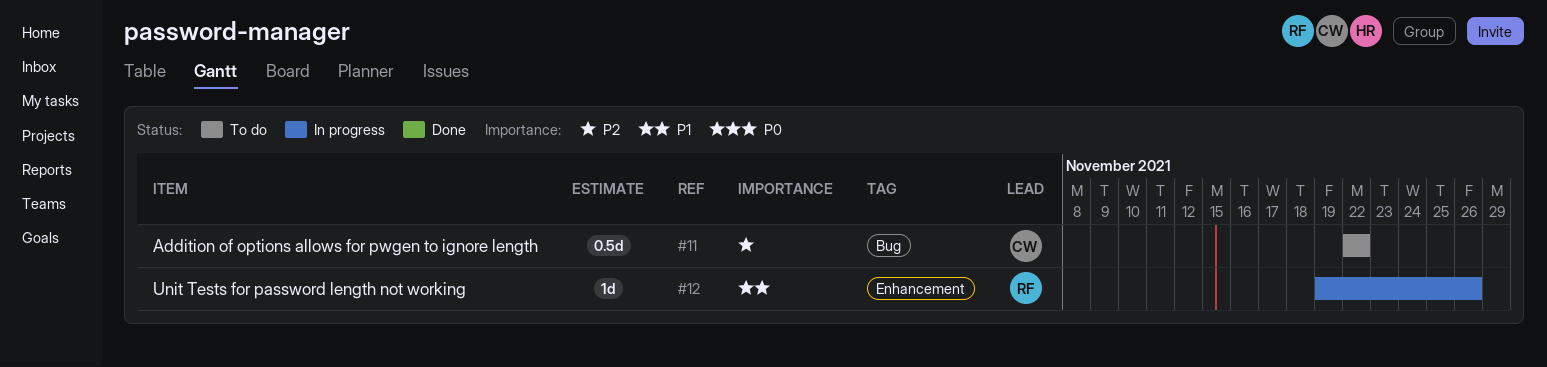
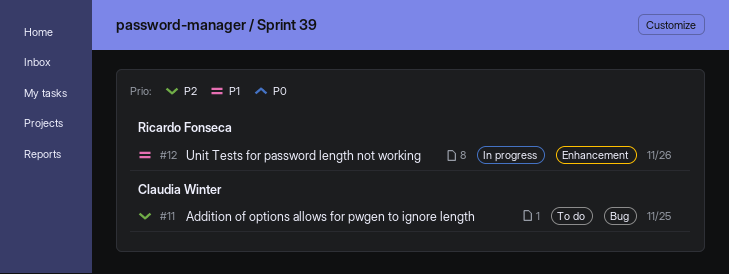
#11, due: Nov 22 -> Nov 25

